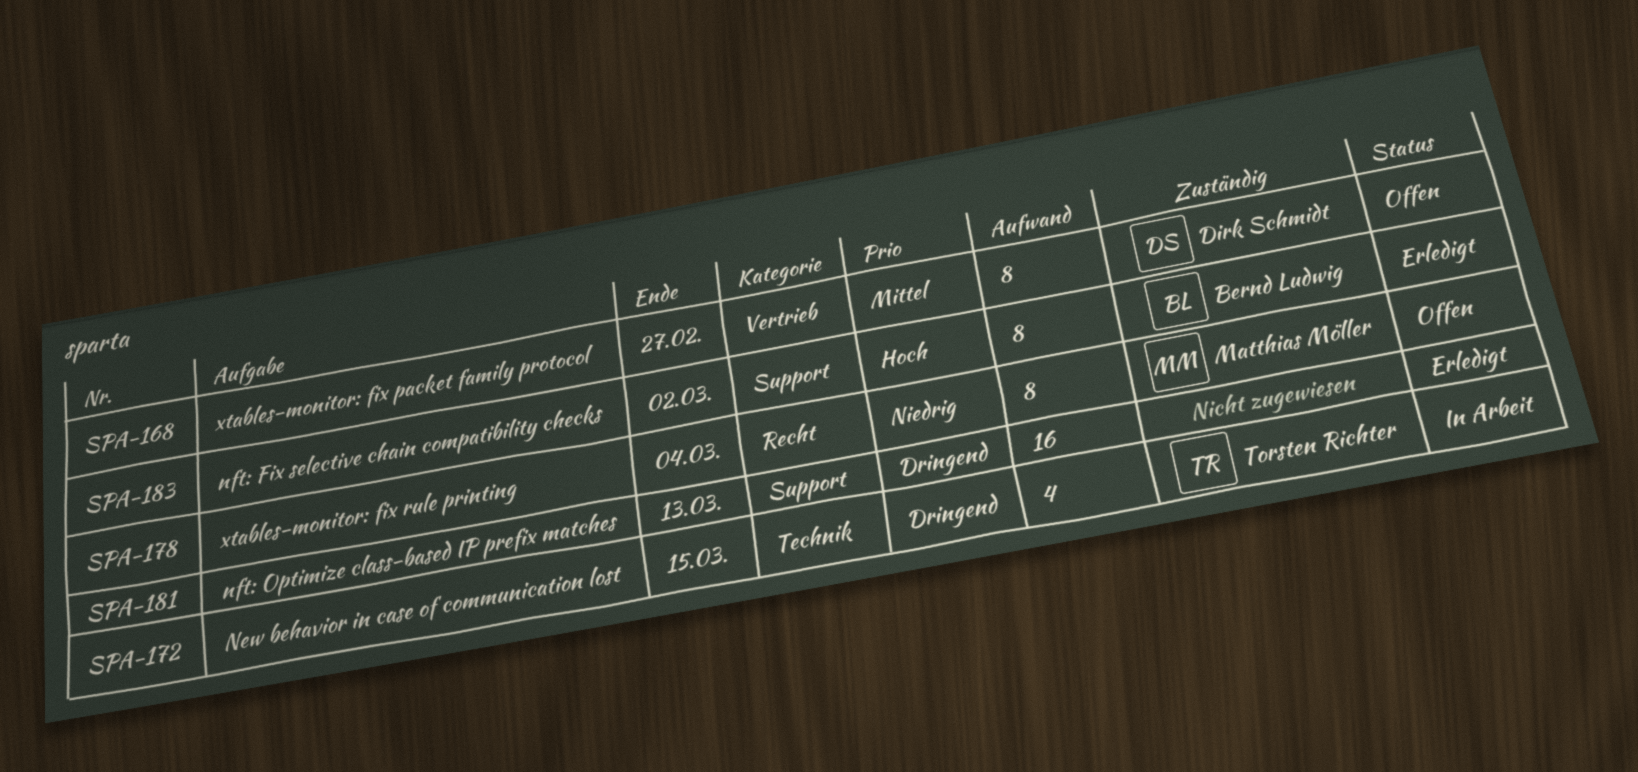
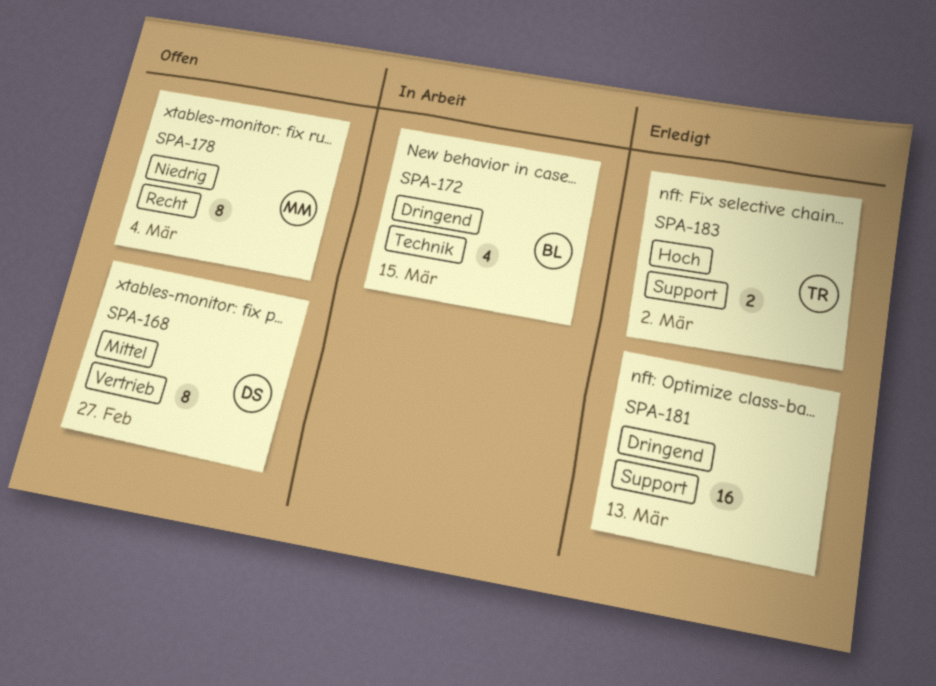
SPA-172, owner: Torsten Richter -> Bernd Ludwig
SPA-183, owner: Bernd Ludwig -> Torsten Richter
SPA-183, estimate: 8 -> 2

